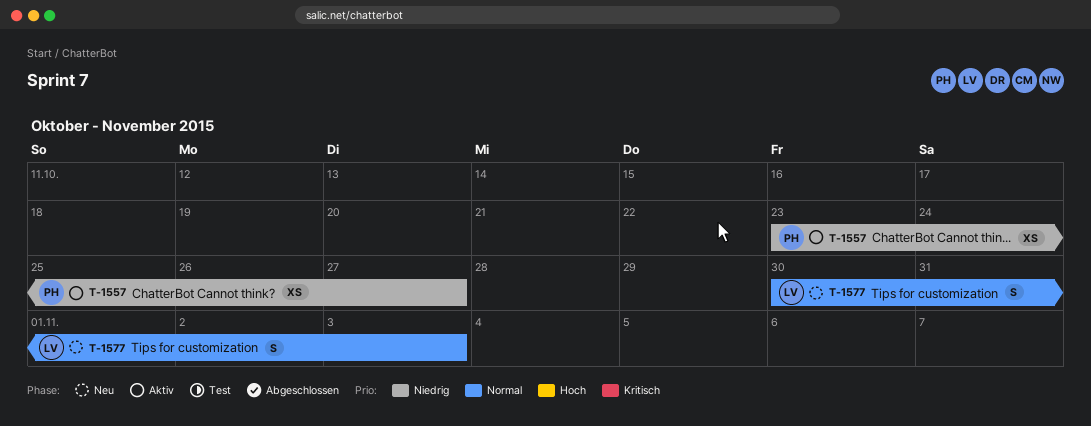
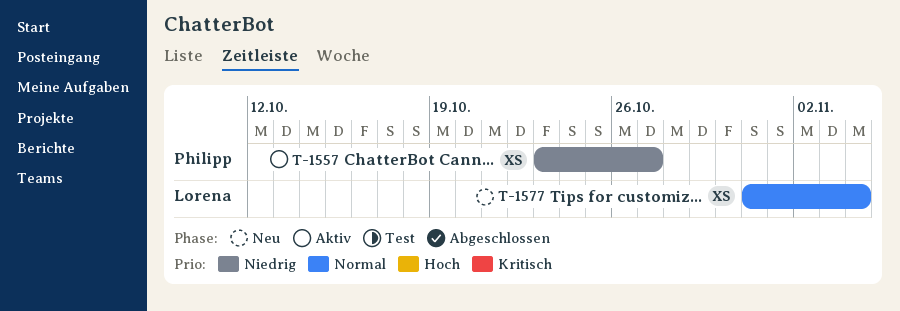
T-1577, estimate: S -> XS
T-1577, start: Oct 30 -> Oct 31
T-1577, due: Nov 3 -> Nov 4

